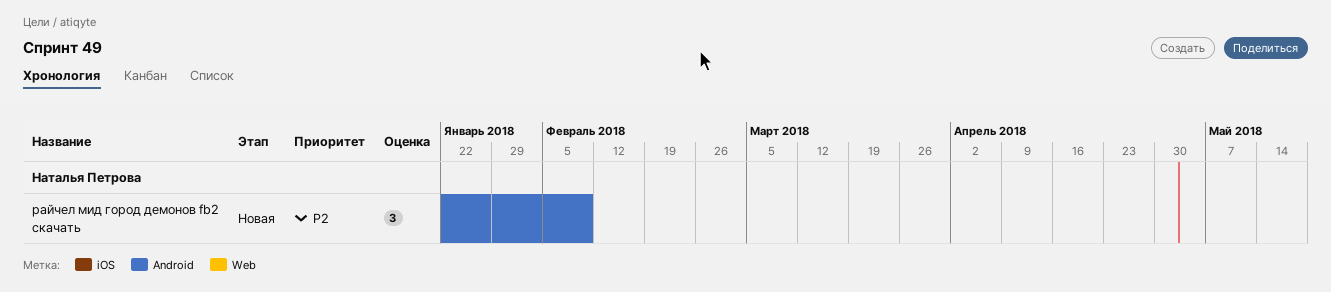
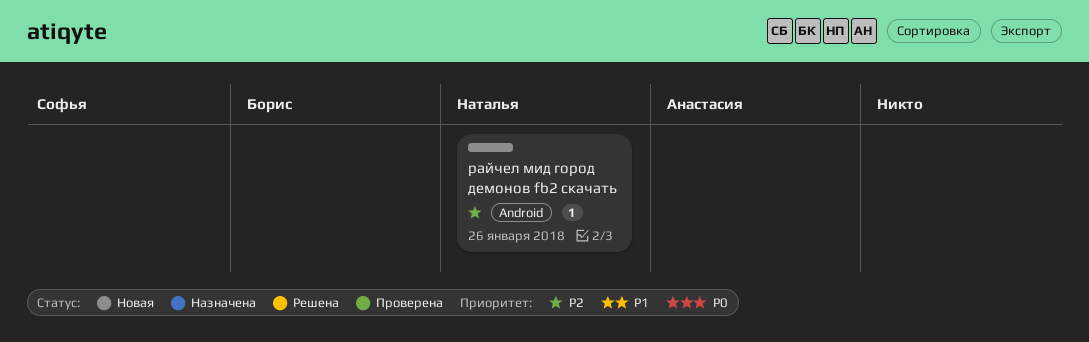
райчел мид город демонов fb2 скачать, estimate: 3 -> 1
райчел мид город демонов fb2 скачать, due: Feb 9 -> Jan 26

